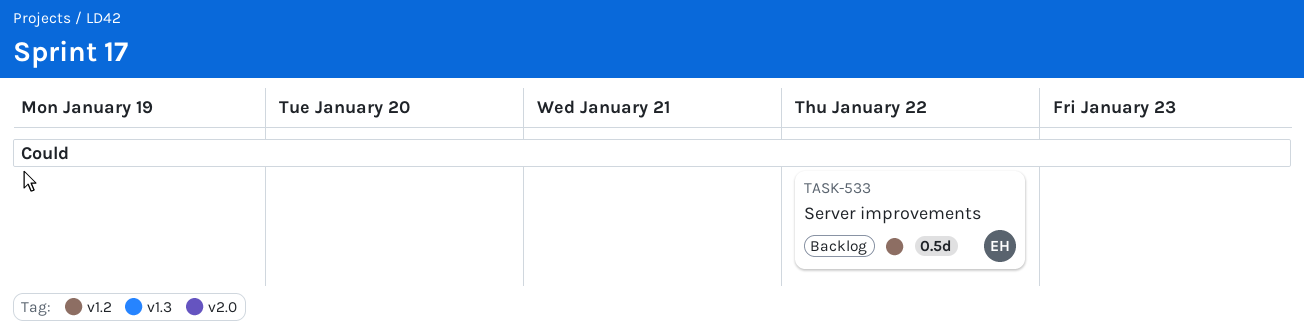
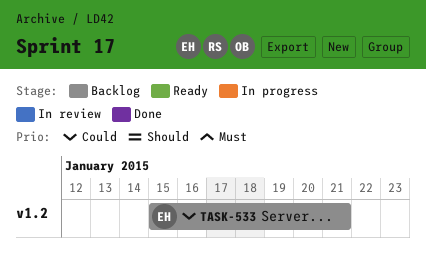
TASK-533, due: Jan 22 -> Jan 21

